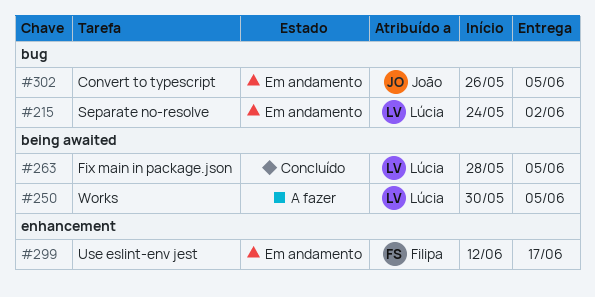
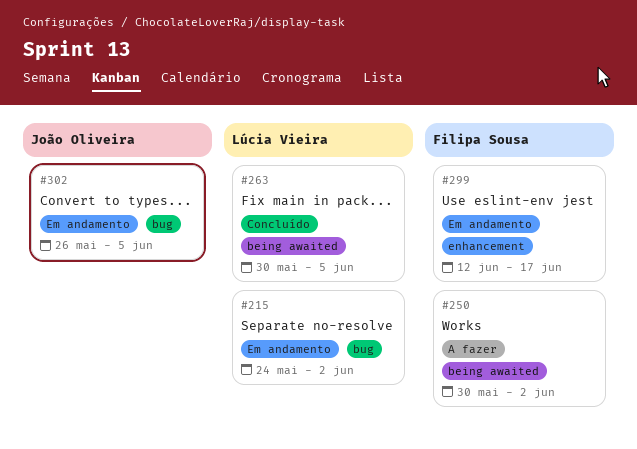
#250, owner: Lúcia Vieira -> Filipa Sousa
#250, due: Jun 5 -> Jun 2
#263, start: May 28 -> May 30

